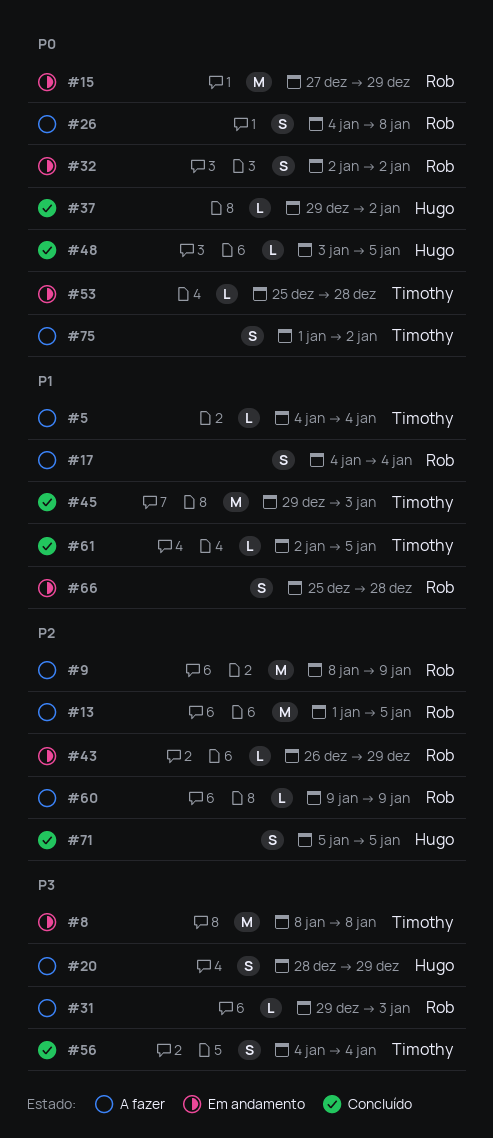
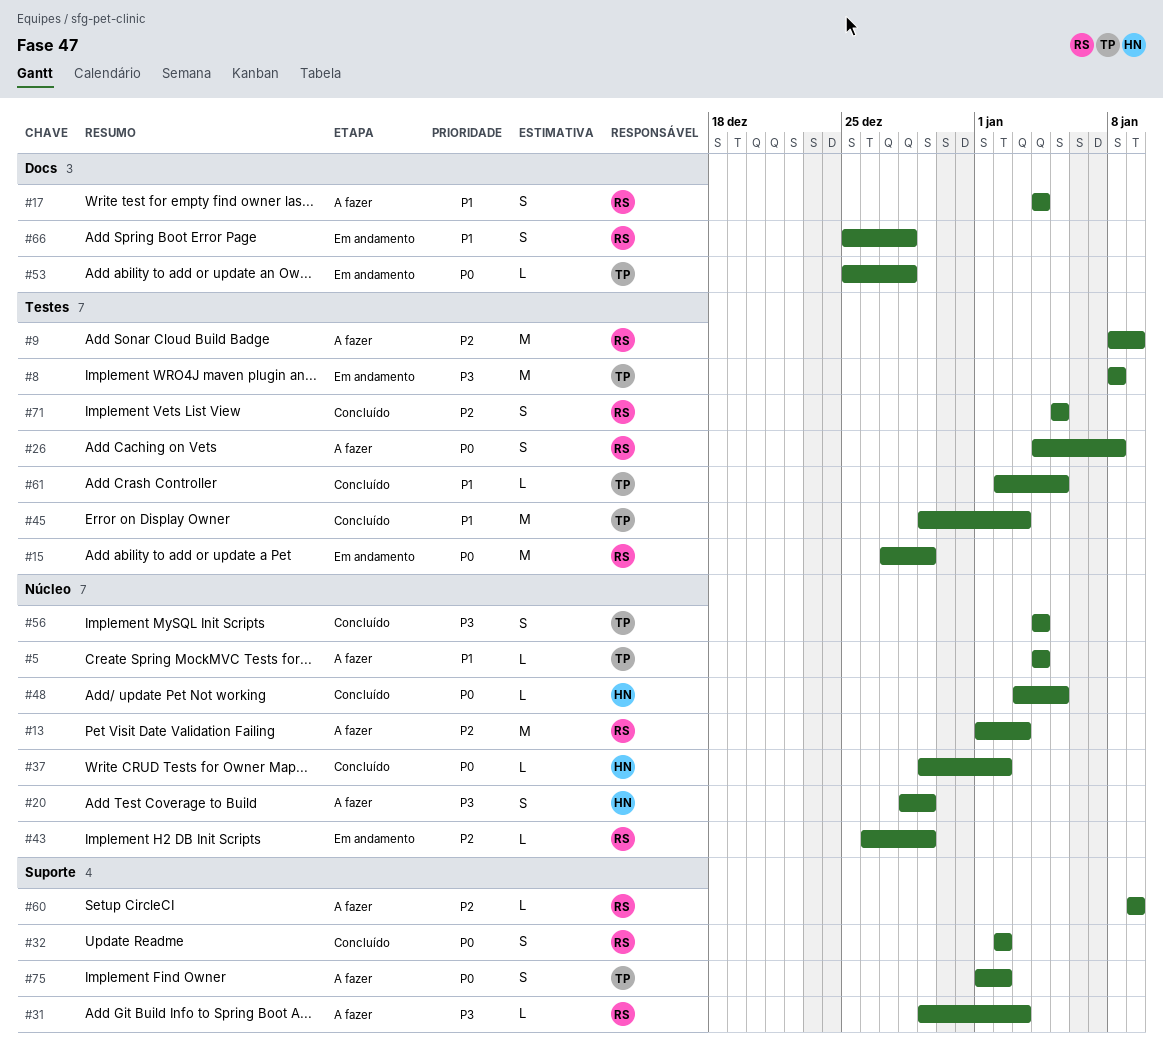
#13, due: Jan 5 -> Jan 3
#32, status: Em andamento -> Concluído
#71, owner: Hugo -> Rob

